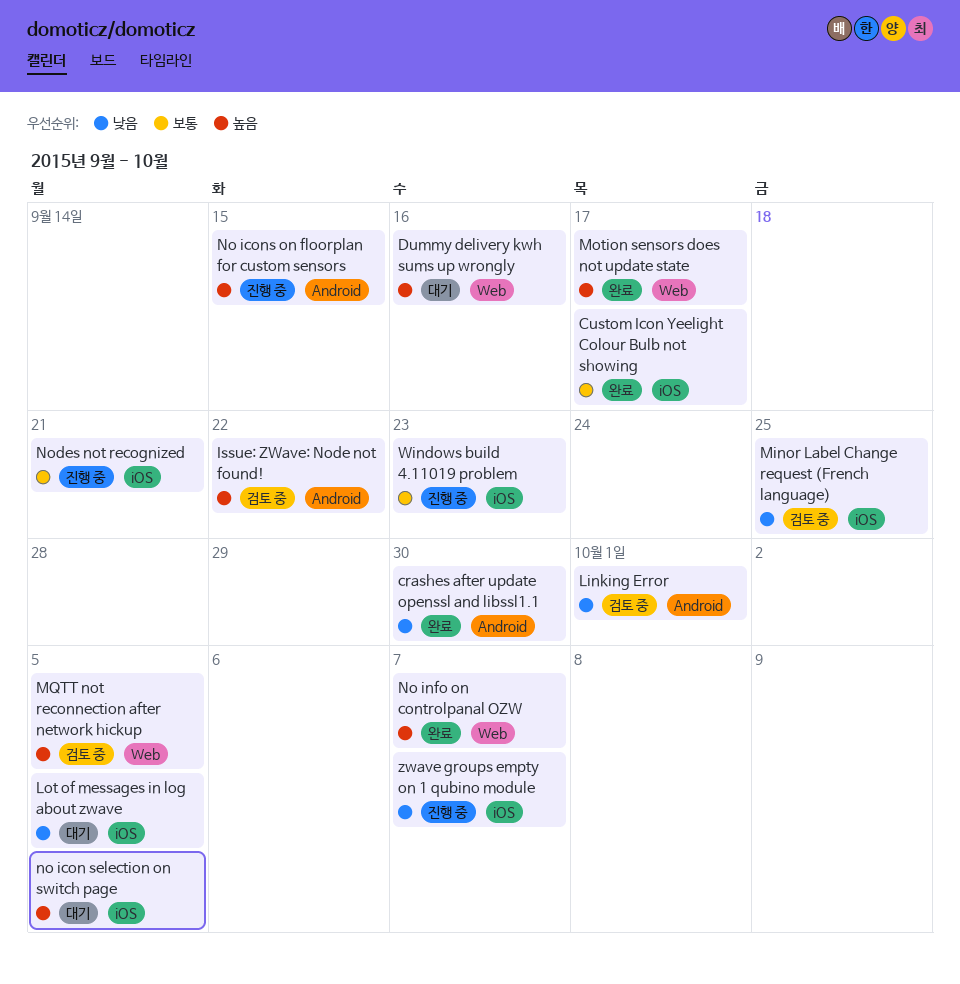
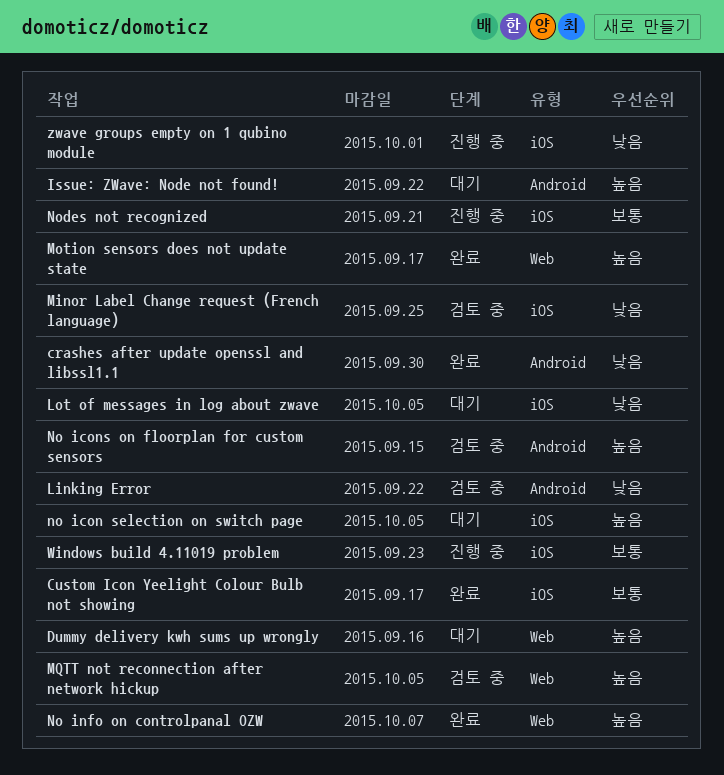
Issue: ZWave: Node not found!, status: 검토 중 -> 대기
Linking Error, due: Oct 1 -> Sep 22
No icons on floorplan for custom sensors, status: 진행 중 -> 검토 중
zwave groups empty on 1 qubino module, due: Oct 7 -> Oct 1

